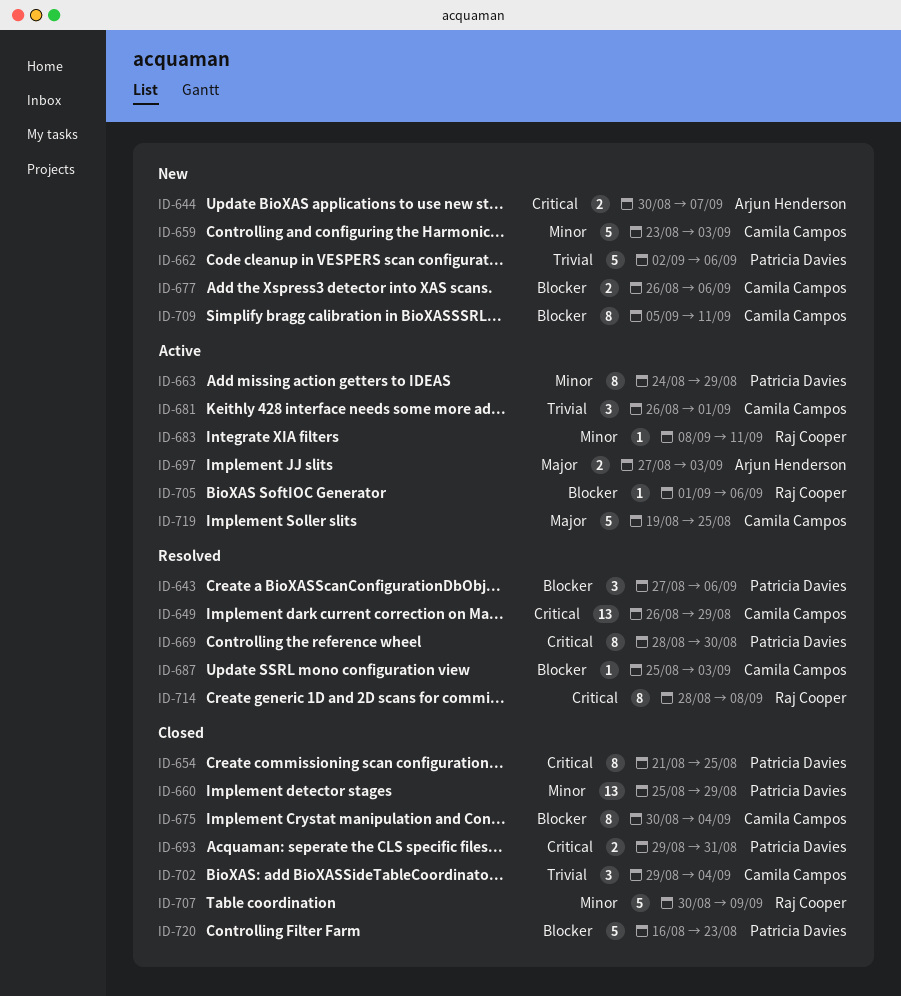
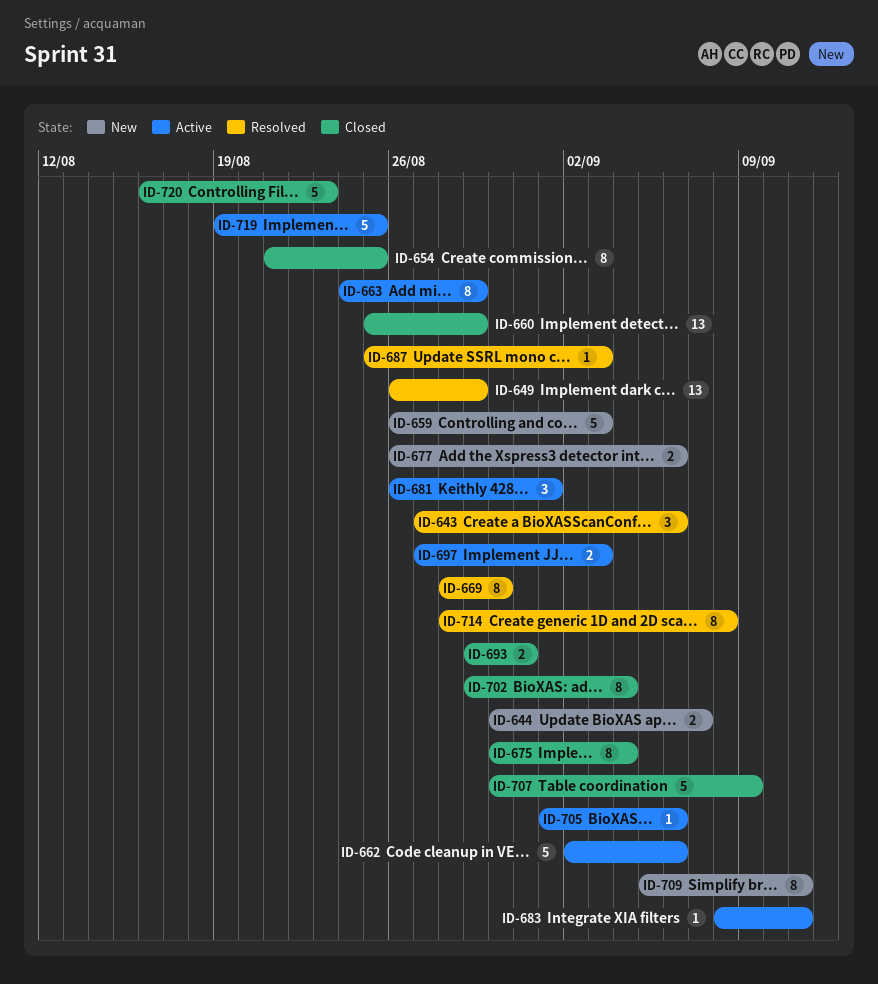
ID-659, start: Aug 23 -> Aug 26
ID-662, status: New -> Active
ID-702, estimate: 3 -> 8

